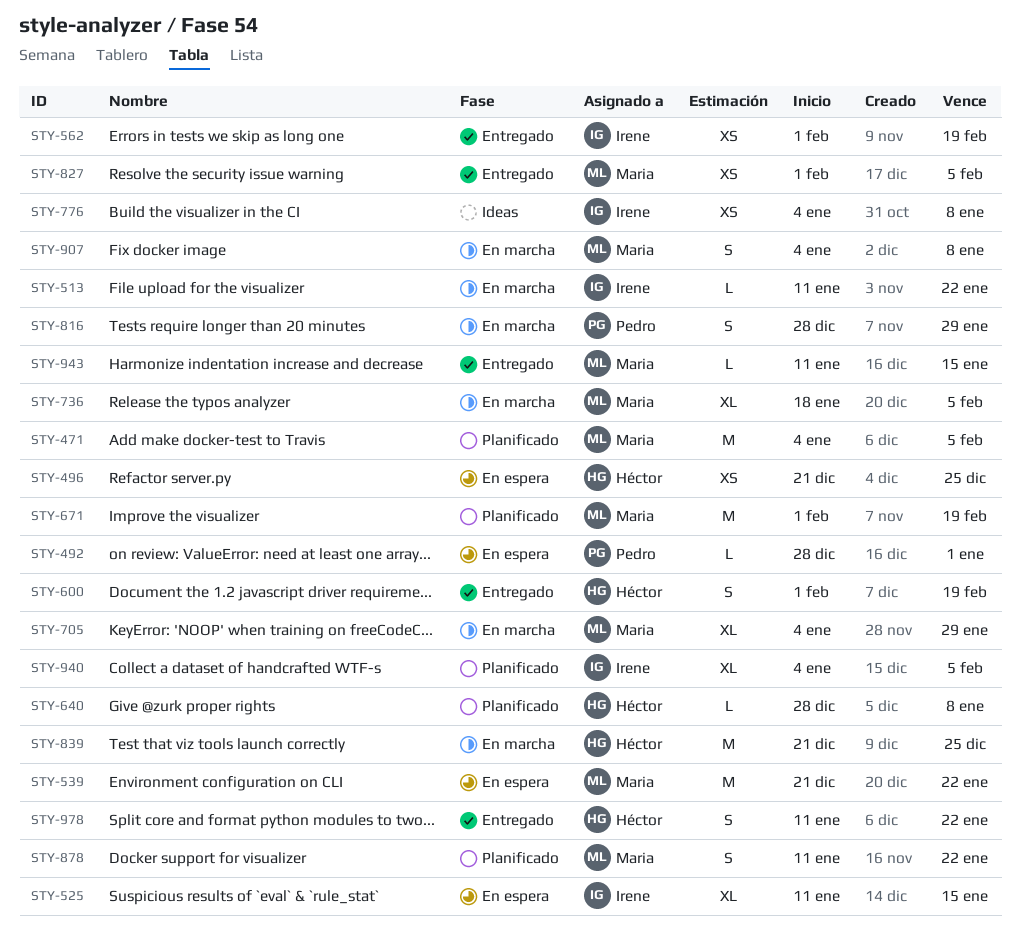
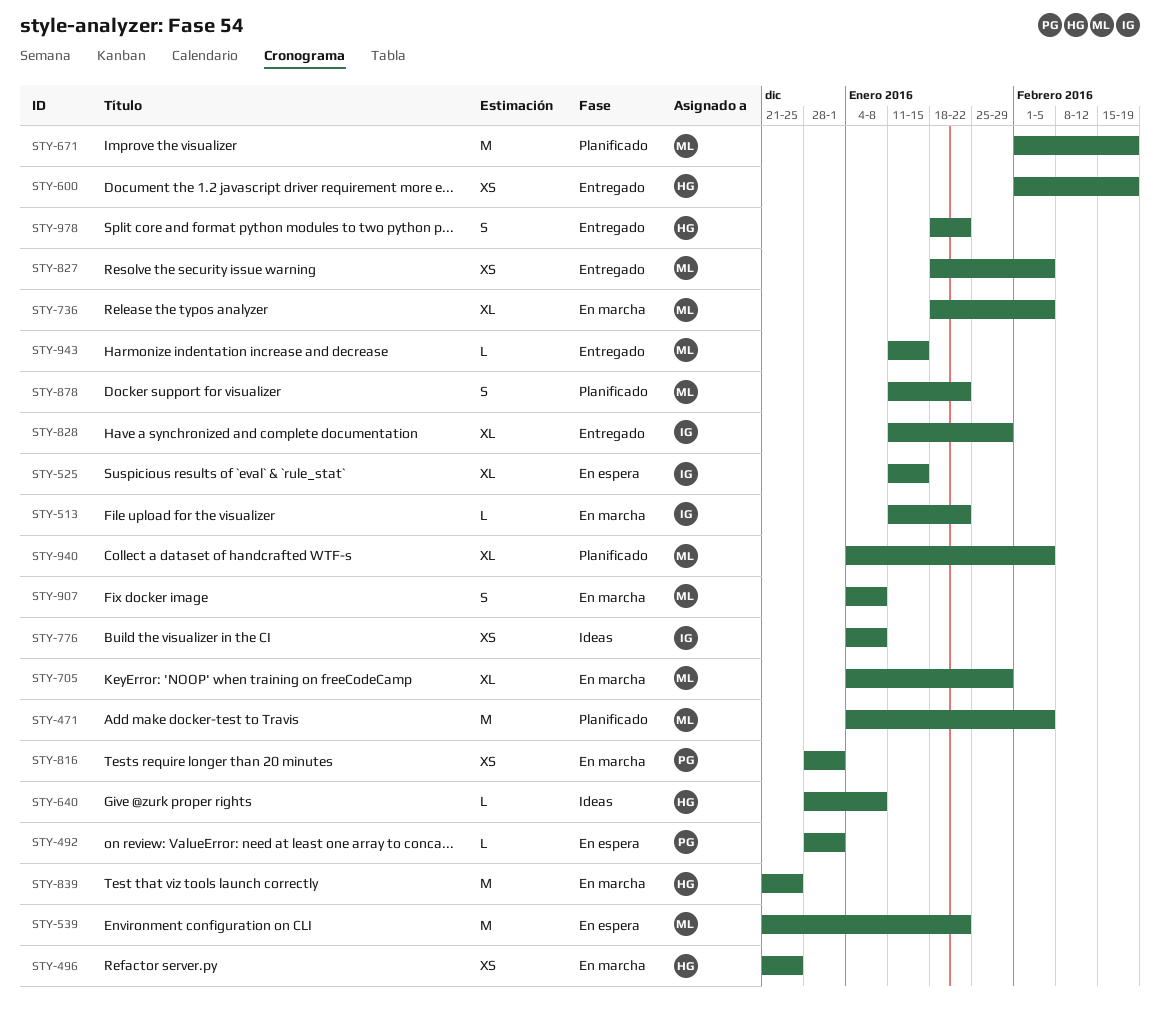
STY-496, status: En espera -> En marcha
STY-562: present -> none
STY-600, estimate: S -> XS
STY-640, status: Planificado -> Ideas
STY-816, estimate: S -> XS
STY-816, due: Jan 29 -> Jan 1
STY-827, start: Feb 1 -> Jan 18
STY-828: none -> present
STY-940, owner: Irene -> Maria
STY-978, start: Jan 11 -> Jan 18

